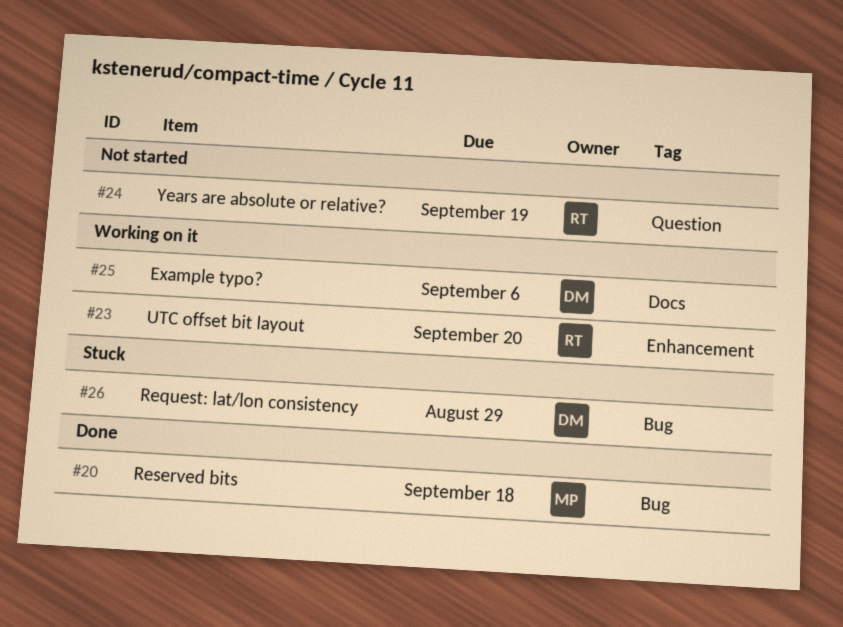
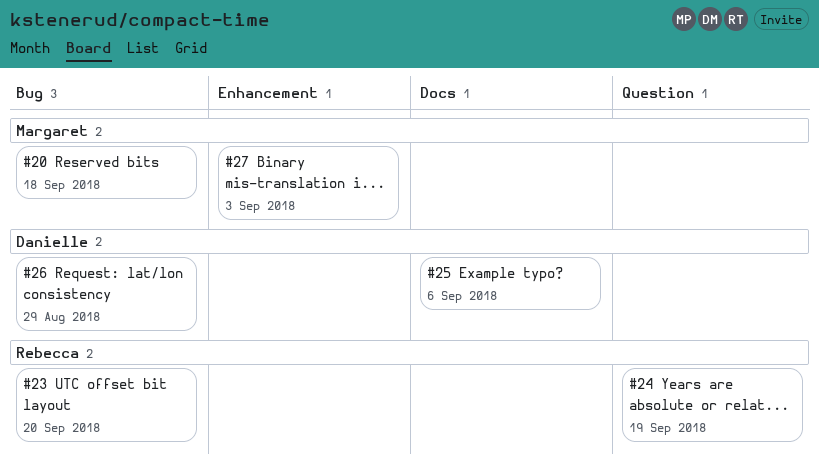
#23, label: Enhancement -> Bug
#27: none -> present

